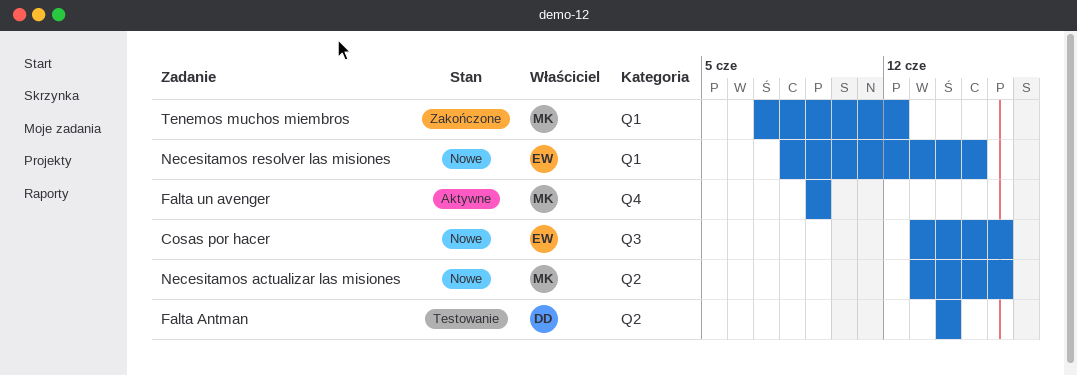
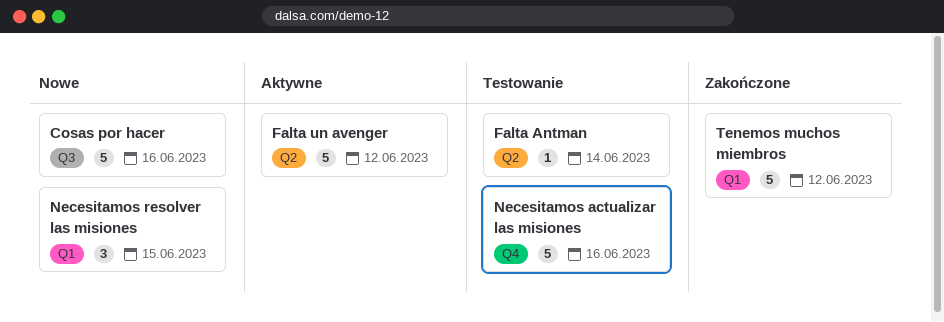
Falta un avenger, label: Q4 -> Q2
Falta un avenger, due: Jun 9 -> Jun 12
Necesitamos actualizar las misiones, status: Nowe -> Testowanie
Necesitamos actualizar las misiones, label: Q2 -> Q4

